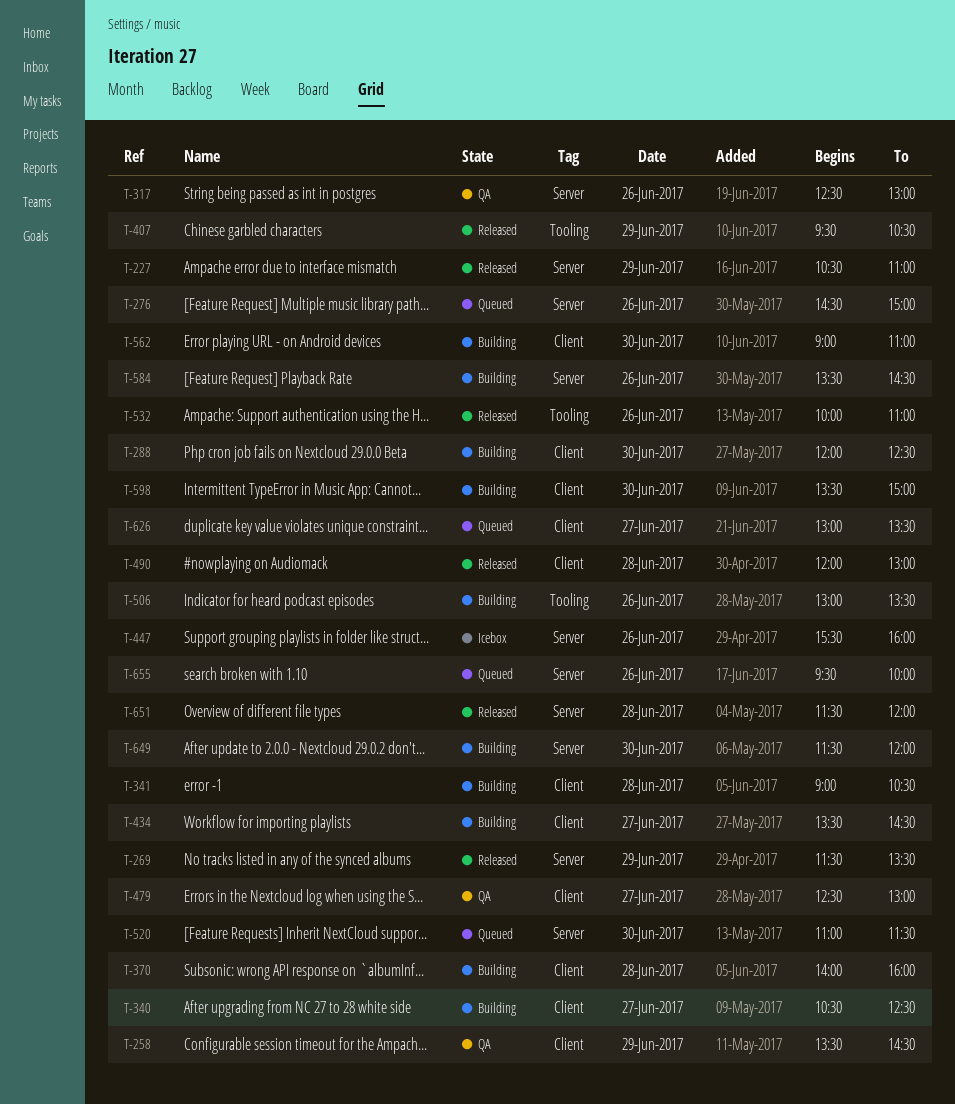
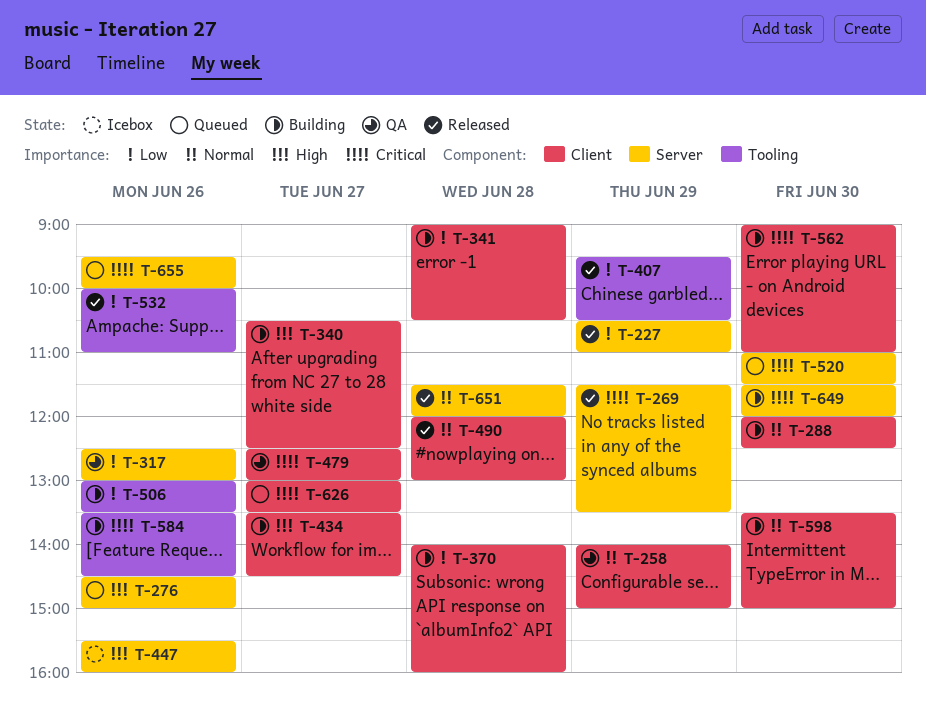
T-258, begins: 13:30 -> 14:00
T-258, ends: 14:30 -> 15:00
T-584, label: Server -> Tooling

